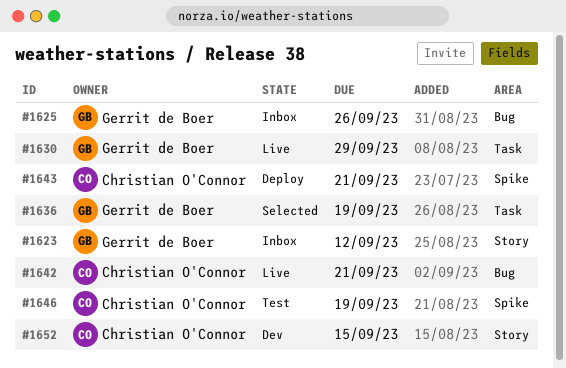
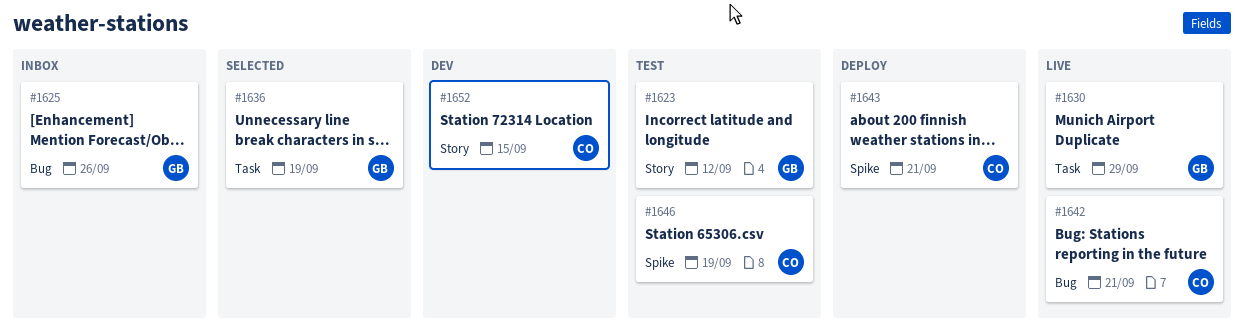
#1623, status: Inbox -> Test

